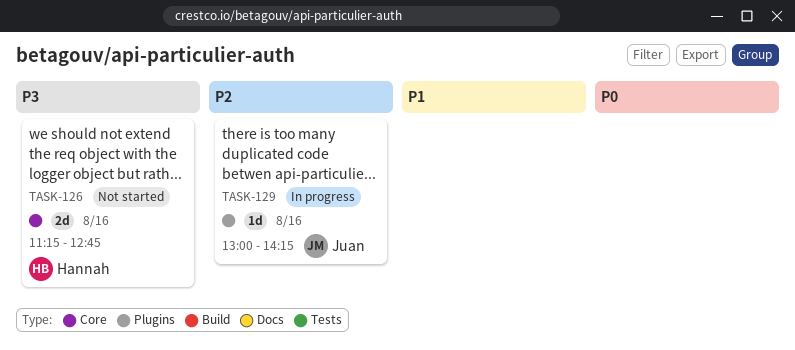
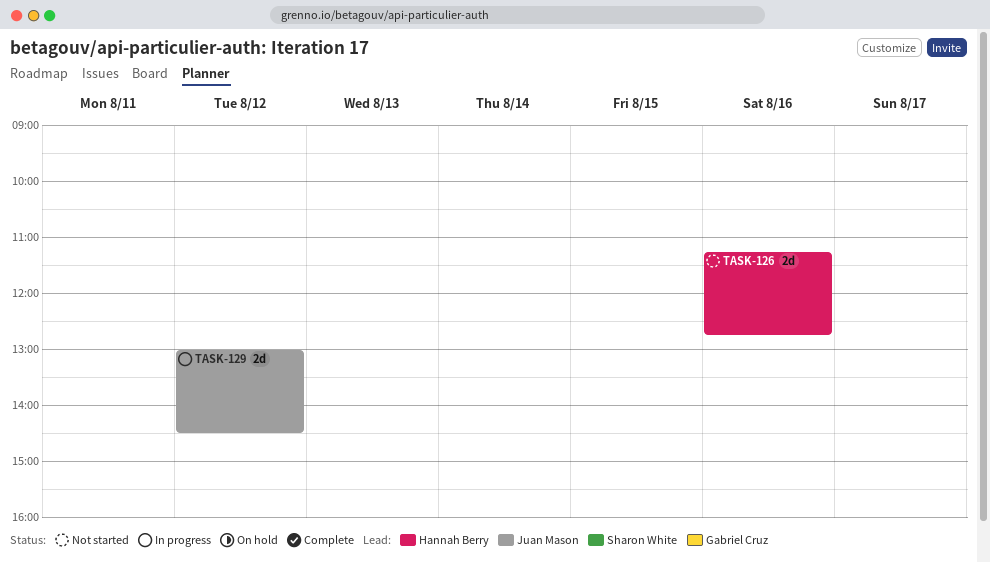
TASK-129, estimate: 1d -> 2d
TASK-129, day: Aug 16 -> Aug 12
TASK-129, ends: 14:15 -> 14:30

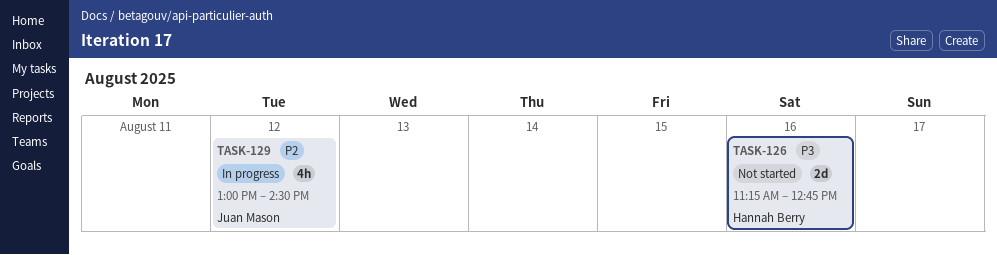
TASK-129, estimate: 2d -> 4h

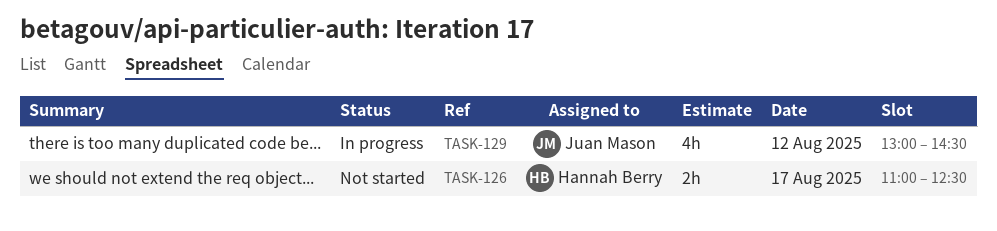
TASK-126, estimate: 2d -> 2h
TASK-126, day: Aug 16 -> Aug 17
TASK-126, begins: 11:15 -> 11:00
TASK-126, ends: 12:45 -> 12:30

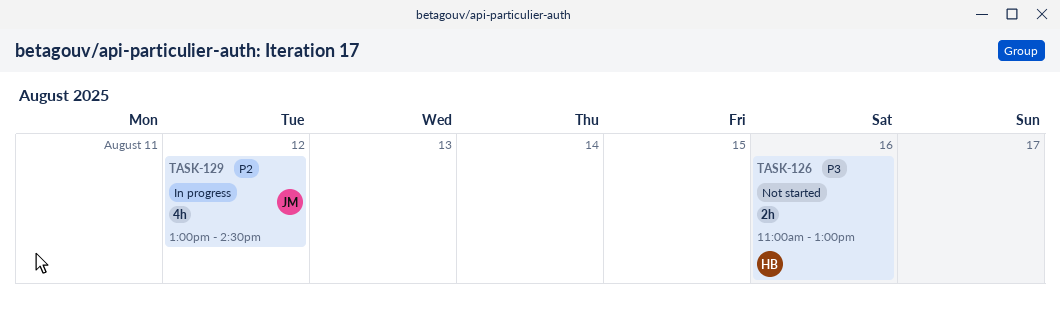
TASK-126, day: Aug 17 -> Aug 16
TASK-126, ends: 12:30 -> 13:00

